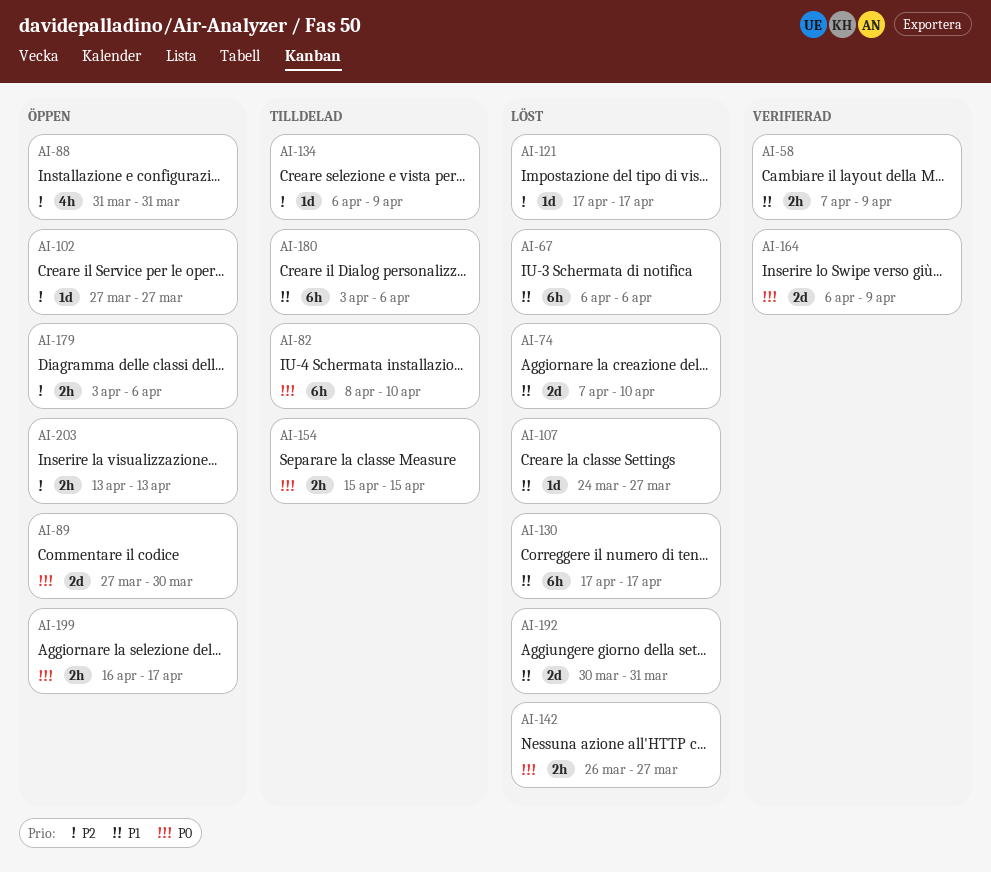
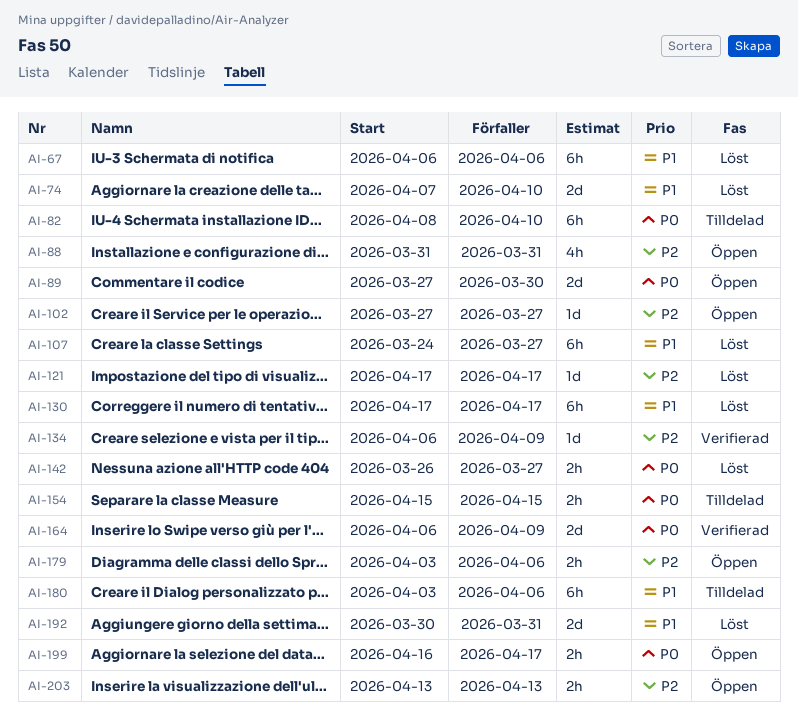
AI-58: present -> none
AI-107, estimate: 1d -> 6h
AI-134, status: Tilldelad -> Verifierad

